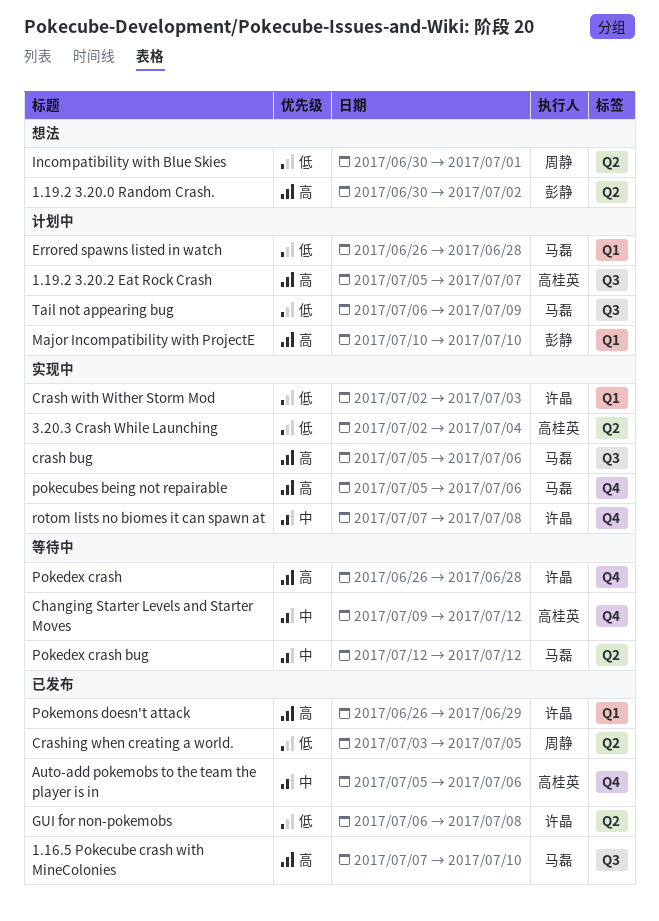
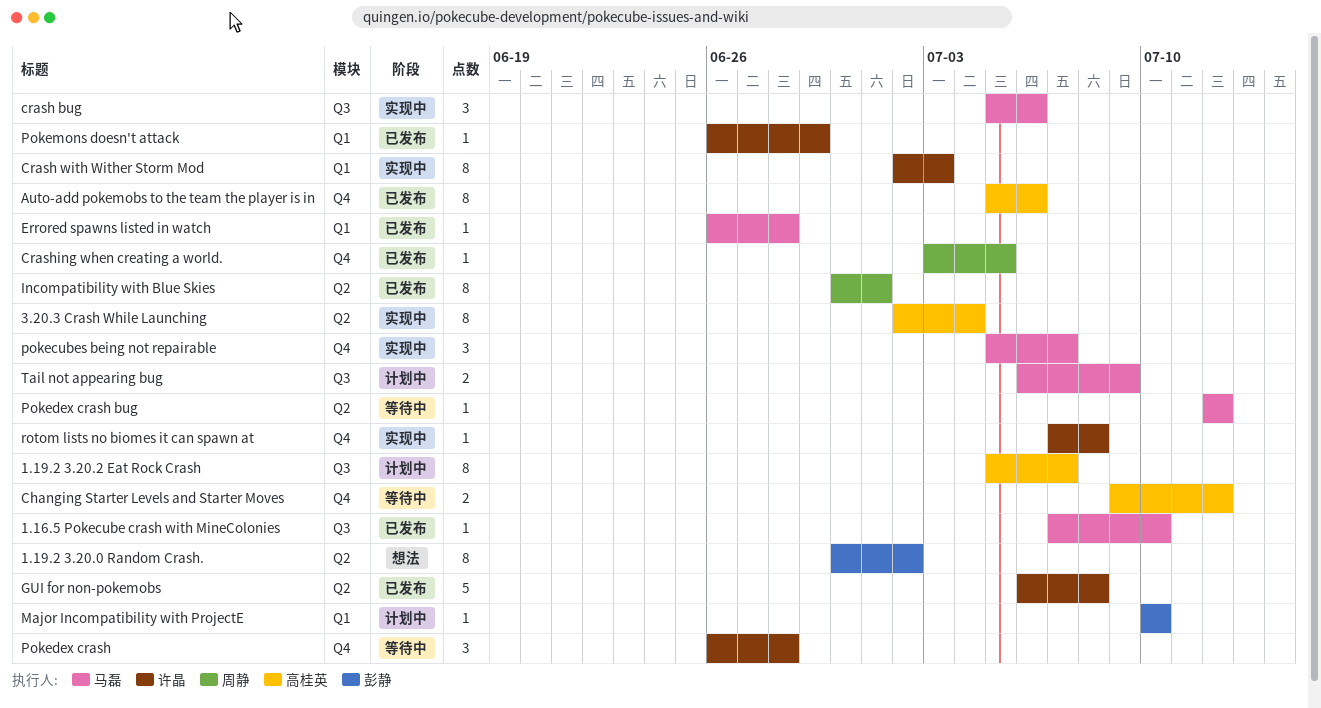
Crashing when creating a world., label: Q2 -> Q4
Errored spawns listed in watch, status: 计划中 -> 已发布
Incompatibility with Blue Skies, status: 想法 -> 已发布
pokecubes being not repairable, due: Jul 6 -> Jul 7

